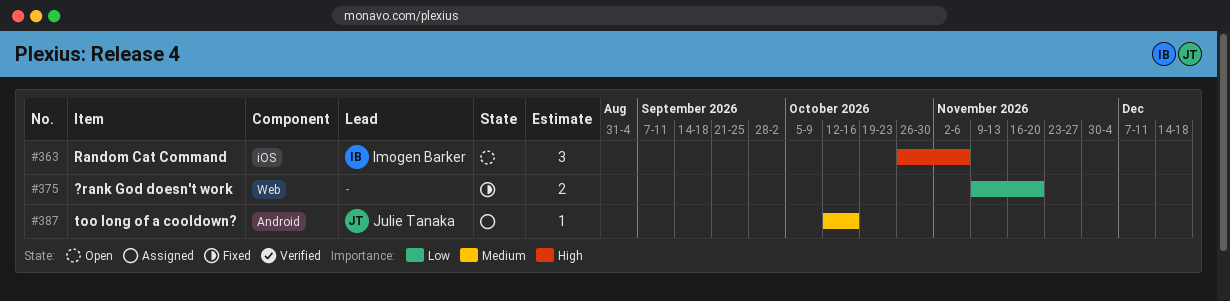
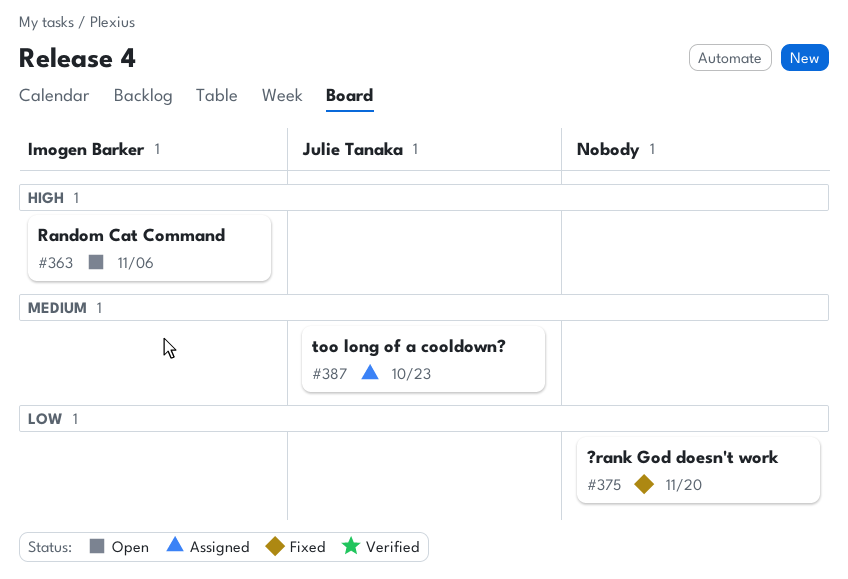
#387, due: Oct 16 -> Oct 23

